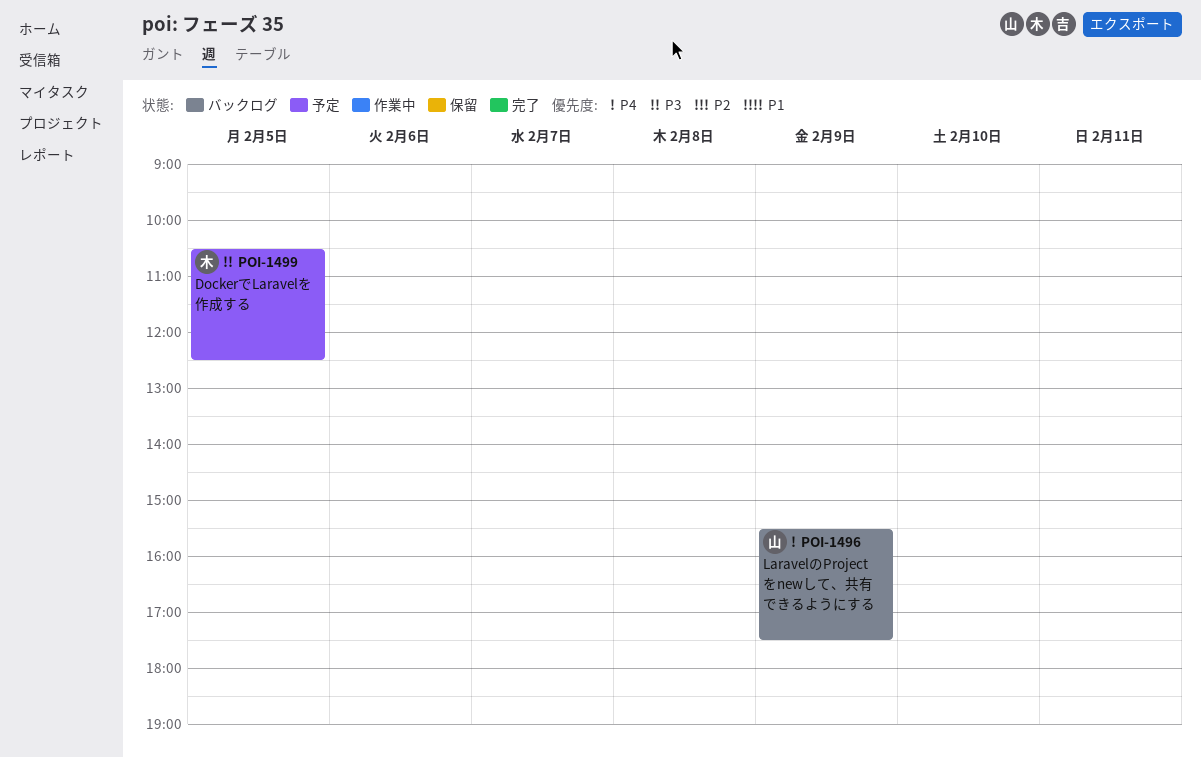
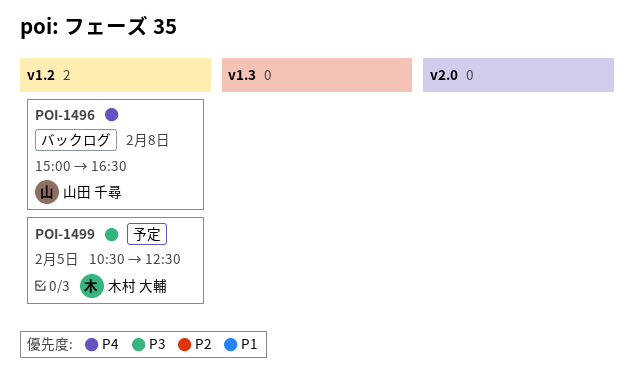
POI-1496, day: Feb 9 -> Feb 8
POI-1496, begins: 15:30 -> 15:00
POI-1496, ends: 17:30 -> 16:30

